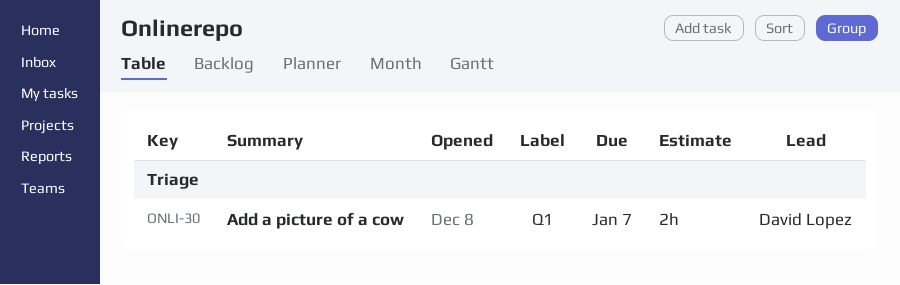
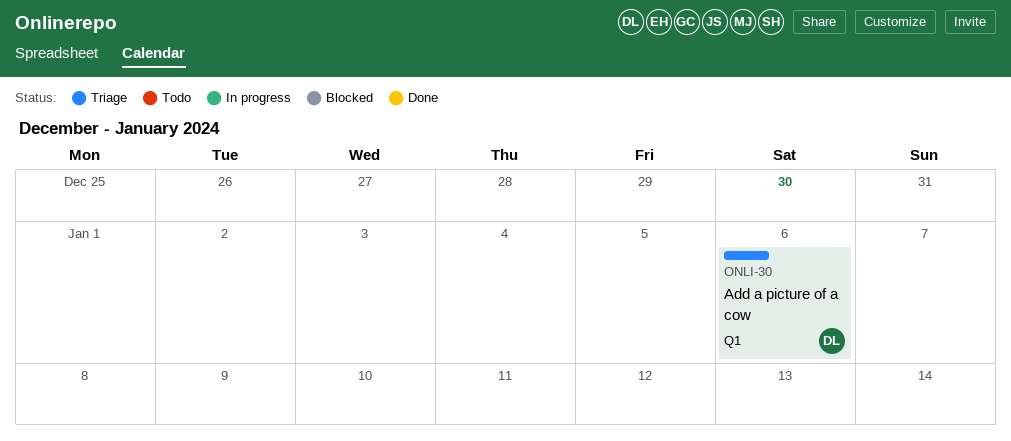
ONLI-30, due: Jan 7 -> Jan 6

